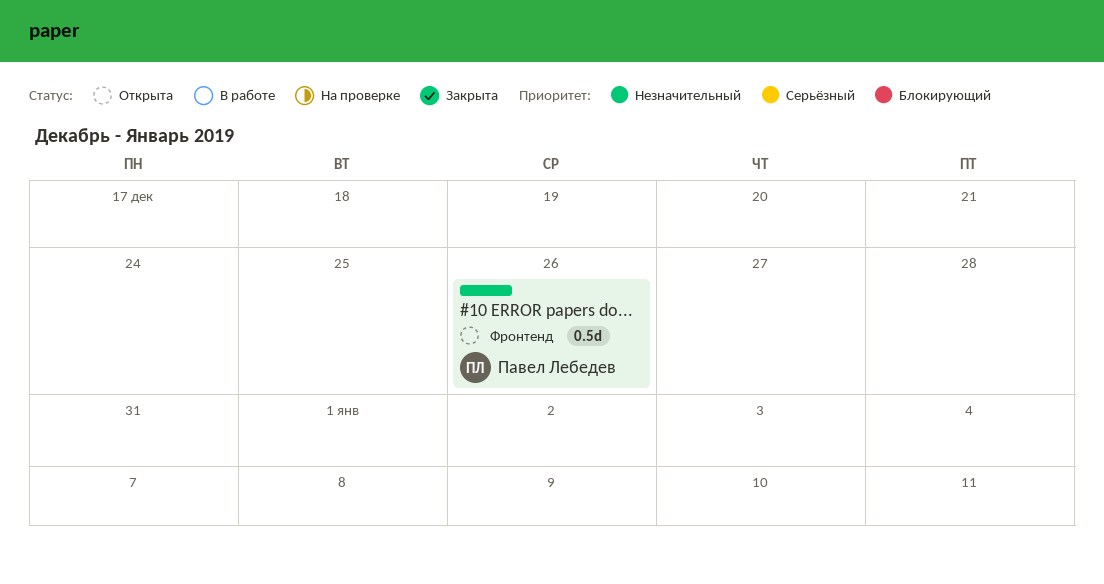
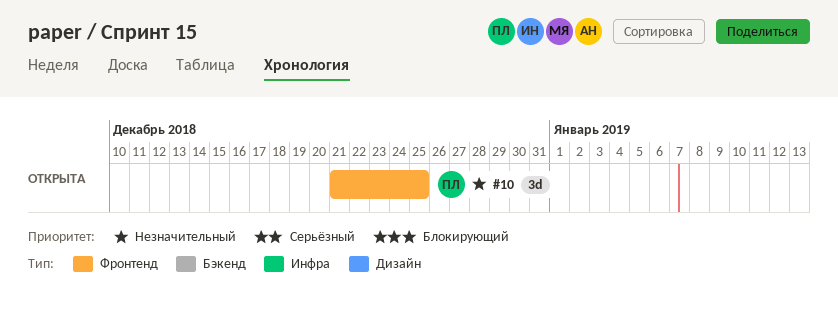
#10, estimate: 0.5d -> 3d
#10, due: Dec 26 -> Dec 25

